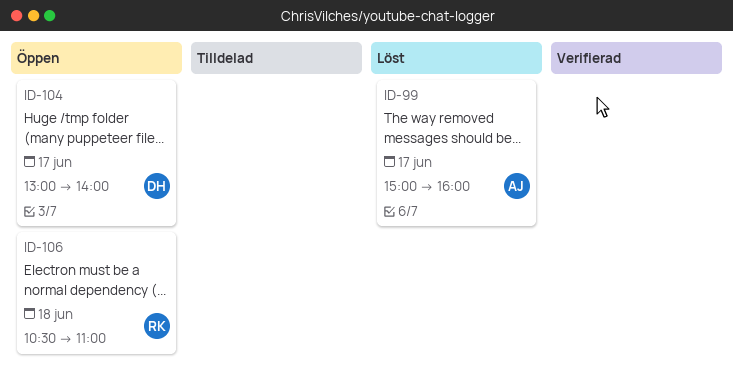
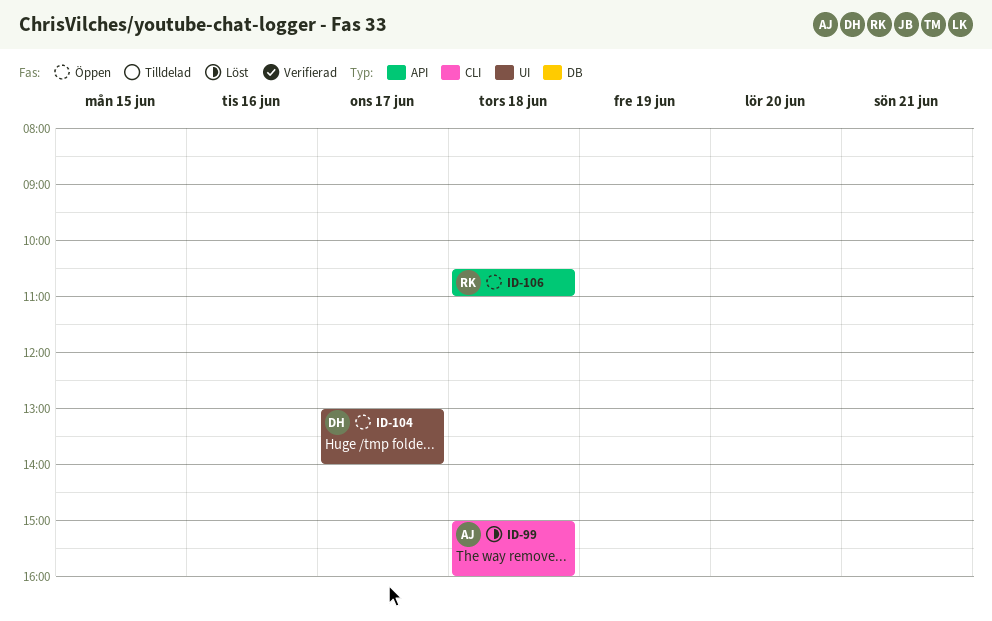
ID-99, day: Jun 17 -> Jun 18

